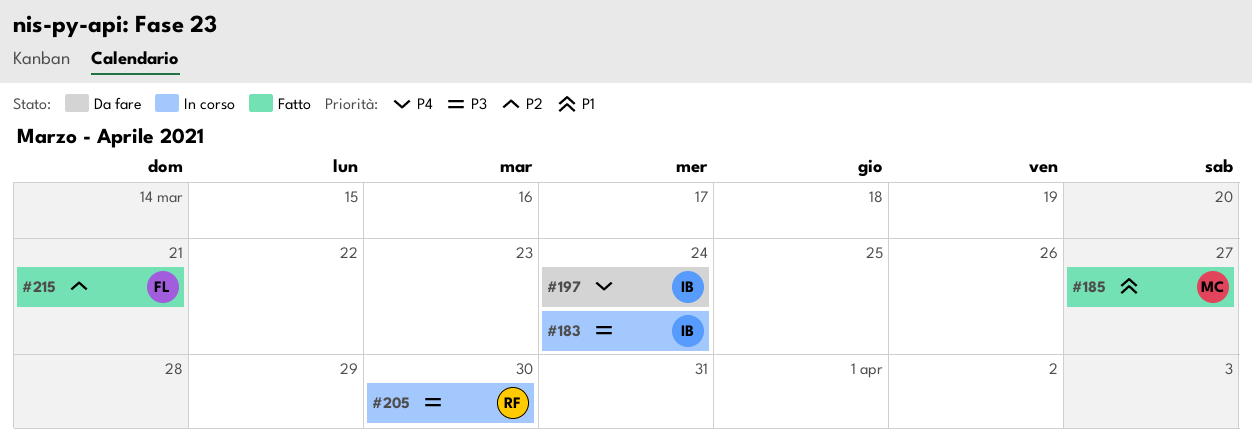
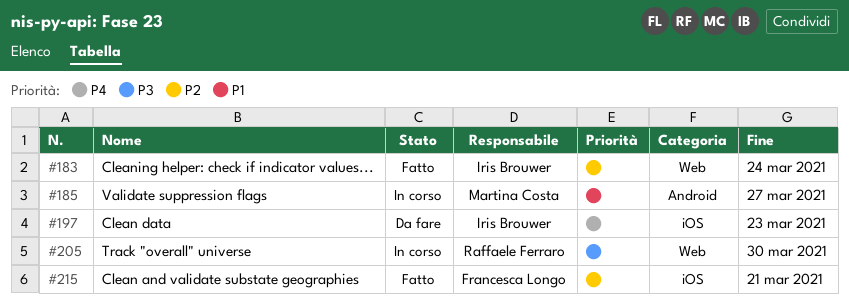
#183, status: In corso -> Fatto
#183, priority: P3 -> P2
#185, status: Fatto -> In corso
#197, due: Mar 24 -> Mar 23

